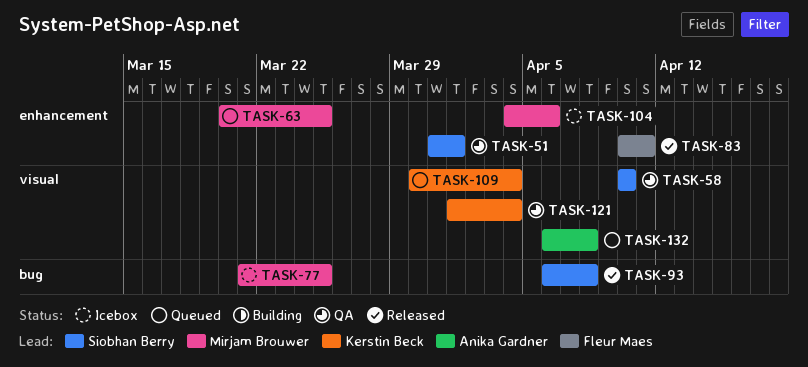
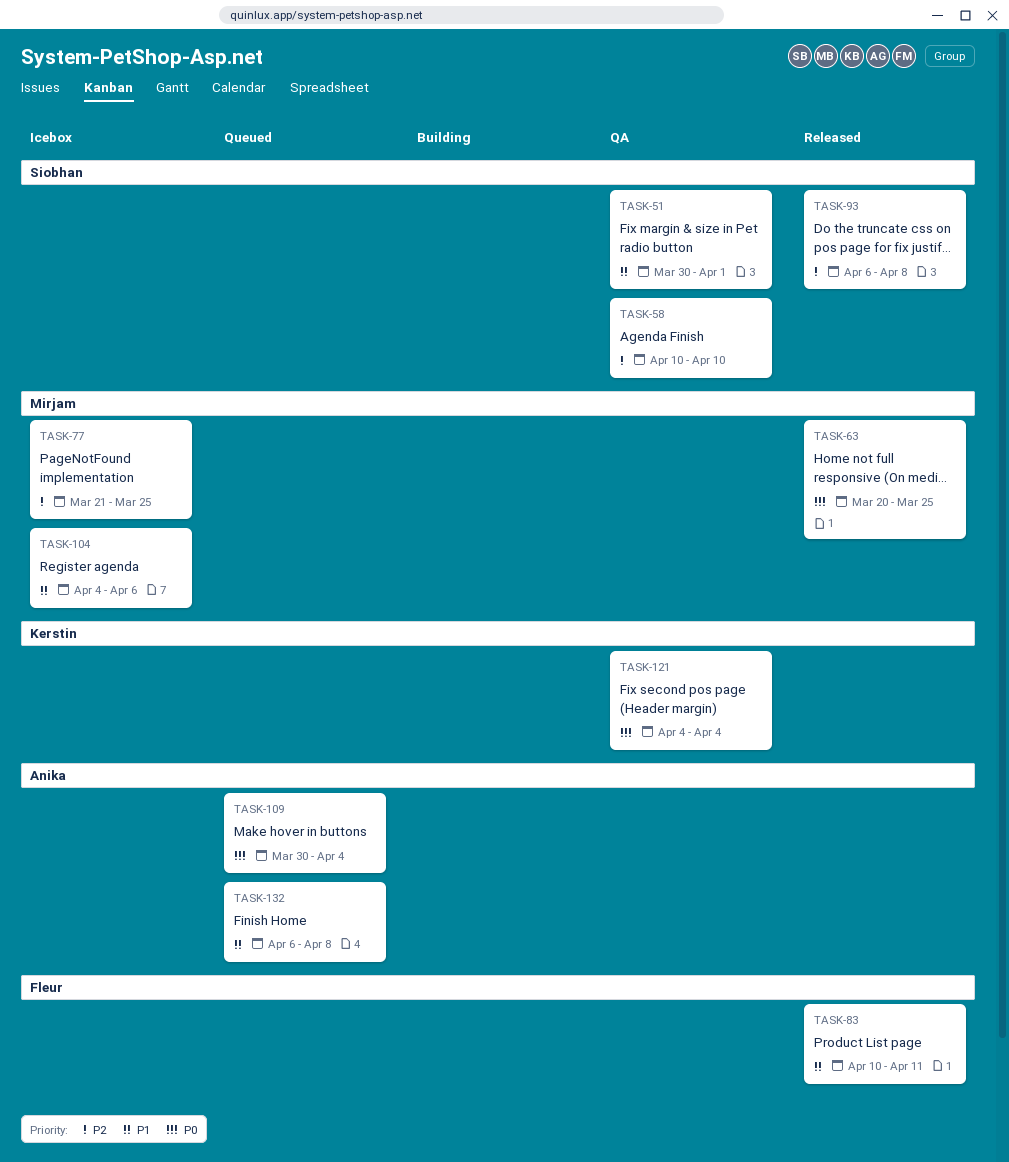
TASK-51, start: Mar 31 -> Mar 30
TASK-63, status: Queued -> Released
TASK-109, owner: Kerstin Beck -> Anika Gardner
TASK-121, start: Apr 1 -> Apr 4

